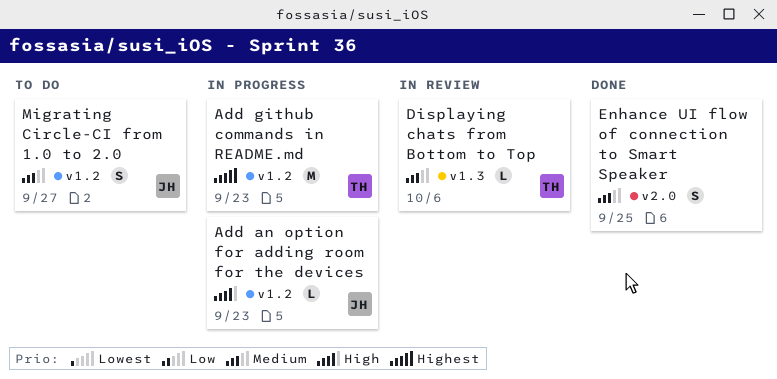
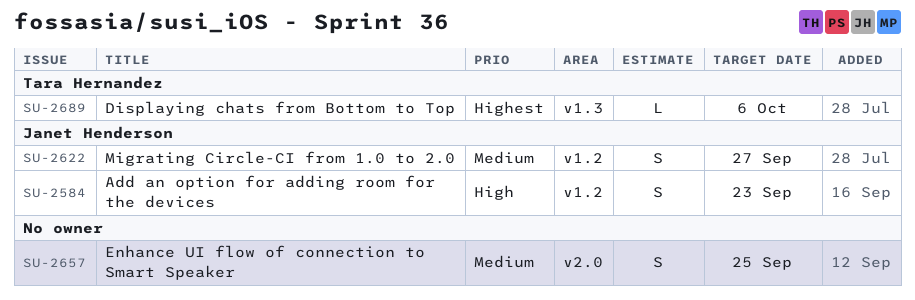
Add an option for adding room for the devices, estimate: L -> S
Add github commands in README.md: present -> none
Displaying chats from Bottom to Top, priority: Medium -> Highest

